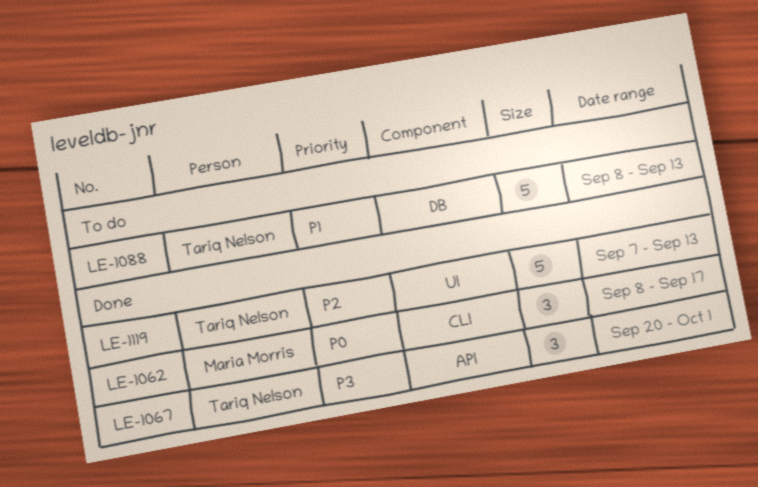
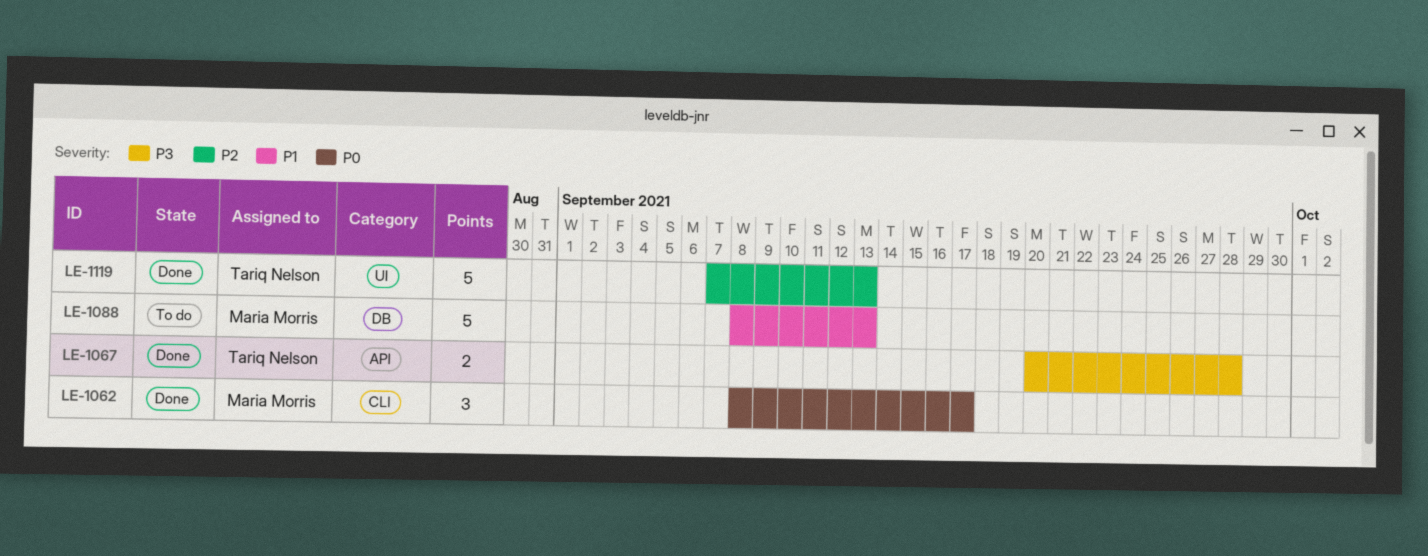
LE-1067, estimate: 3 -> 2
LE-1067, due: Oct 1 -> Sep 28
LE-1088, owner: Tariq Nelson -> Maria Morris

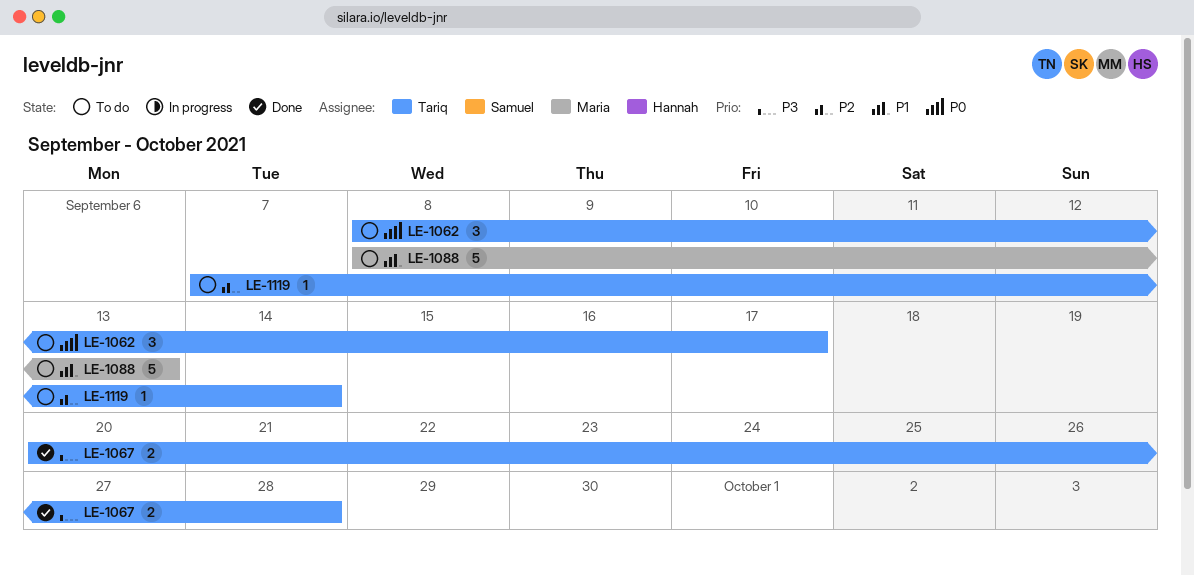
LE-1062, status: Done -> To do
LE-1062, owner: Maria Morris -> Tariq Nelson
LE-1119, status: Done -> To do
LE-1119, estimate: 5 -> 1
LE-1119, due: Sep 13 -> Sep 14

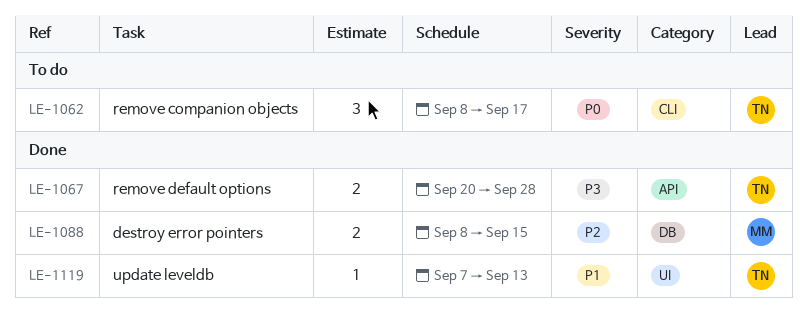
LE-1088, status: To do -> Done
LE-1088, priority: P1 -> P2
LE-1088, estimate: 5 -> 2
LE-1088, due: Sep 13 -> Sep 15
LE-1119, status: To do -> Done
LE-1119, priority: P2 -> P1
LE-1119, due: Sep 14 -> Sep 13

